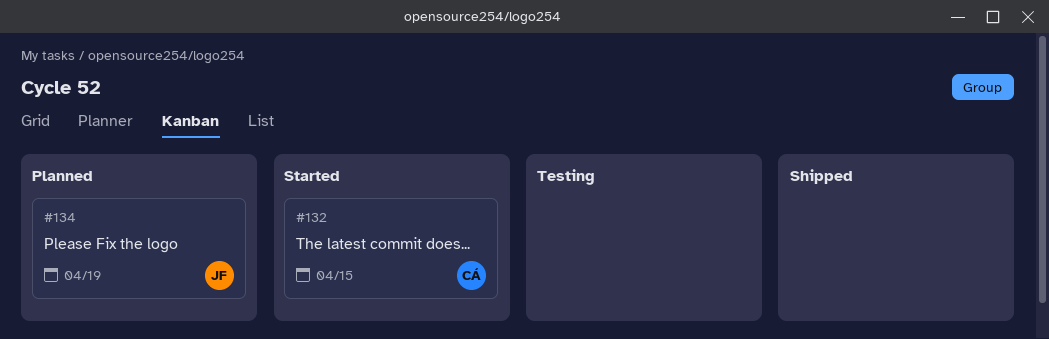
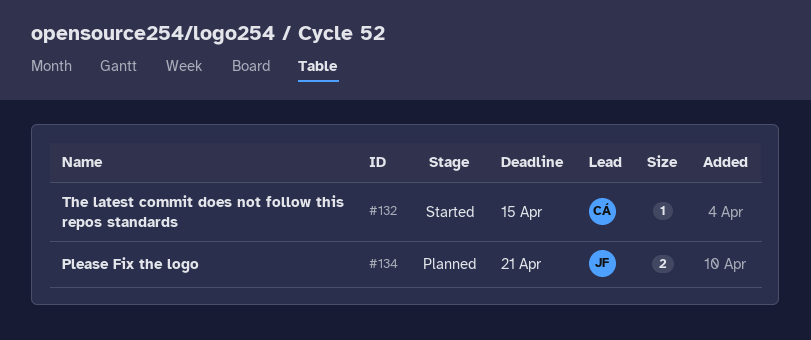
#134, due: Apr 19 -> Apr 21

